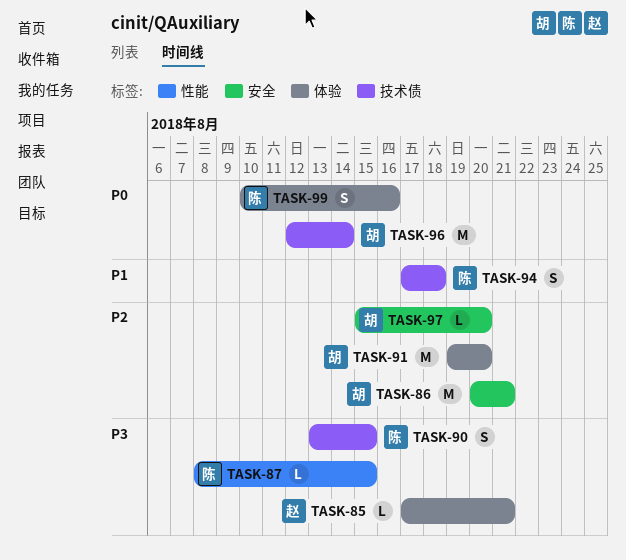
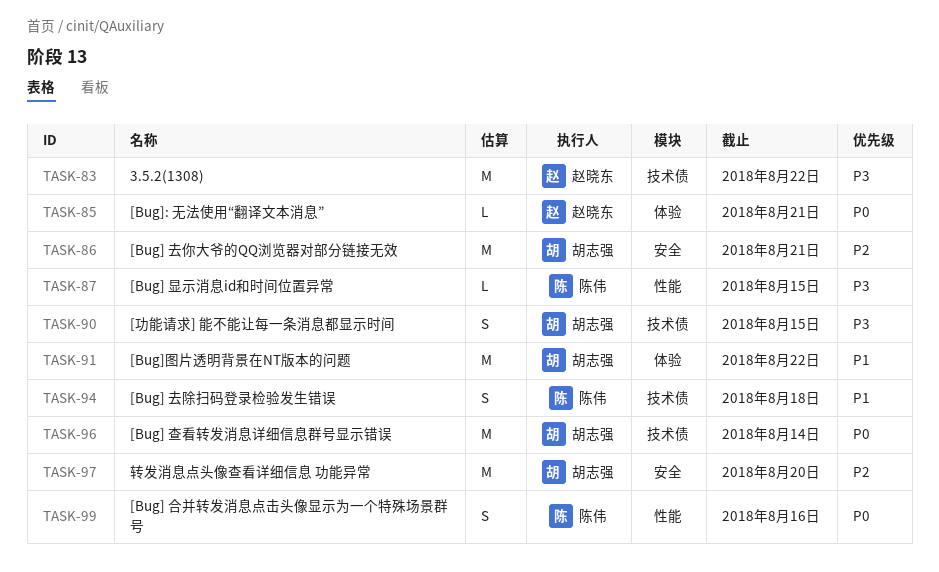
TASK-83: none -> present
TASK-85, priority: P3 -> P0
TASK-90, owner: 陈伟 -> 胡志强
TASK-91, priority: P2 -> P1
TASK-91, due: Aug 20 -> Aug 22
TASK-97, estimate: L -> M
TASK-99, label: 体验 -> 性能

